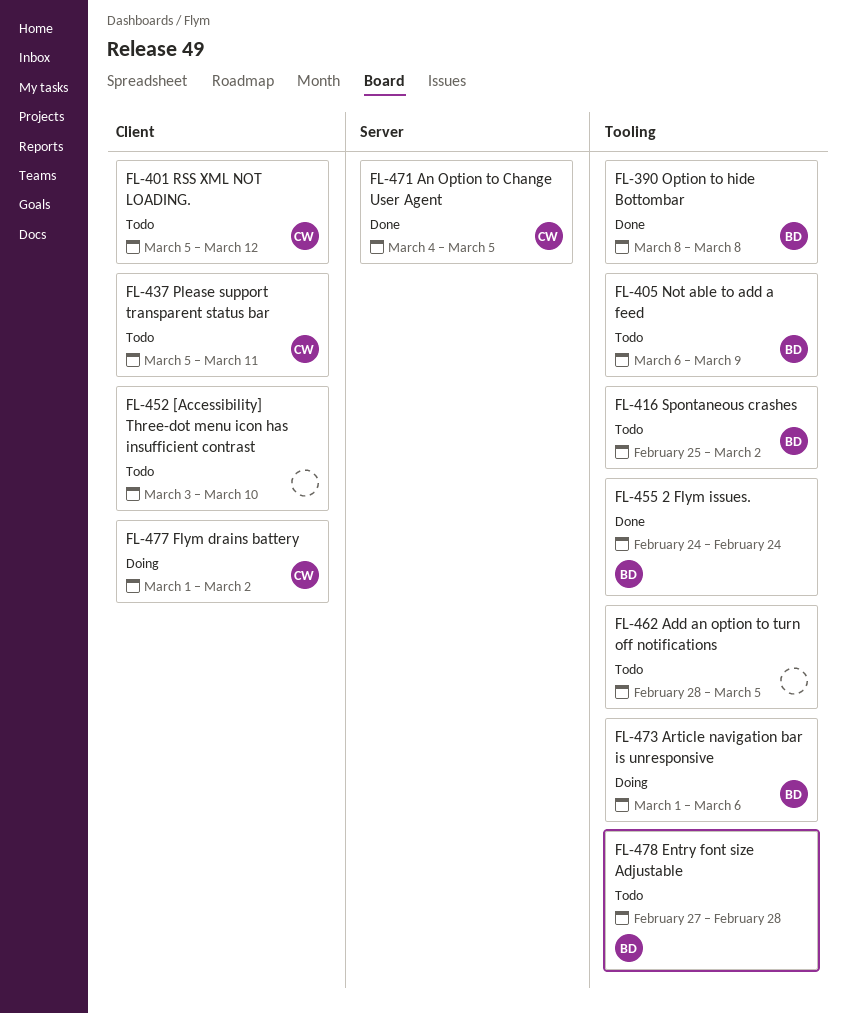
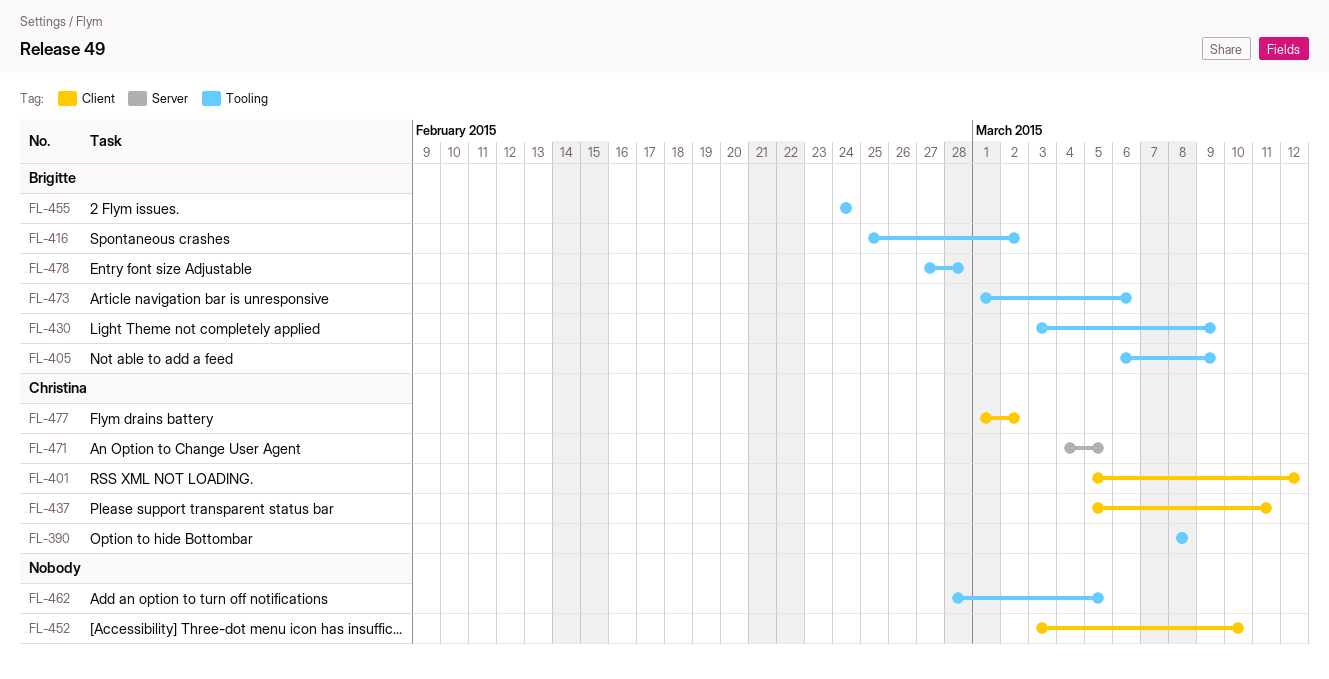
FL-390, owner: Brigitte -> Christina
FL-430: none -> present

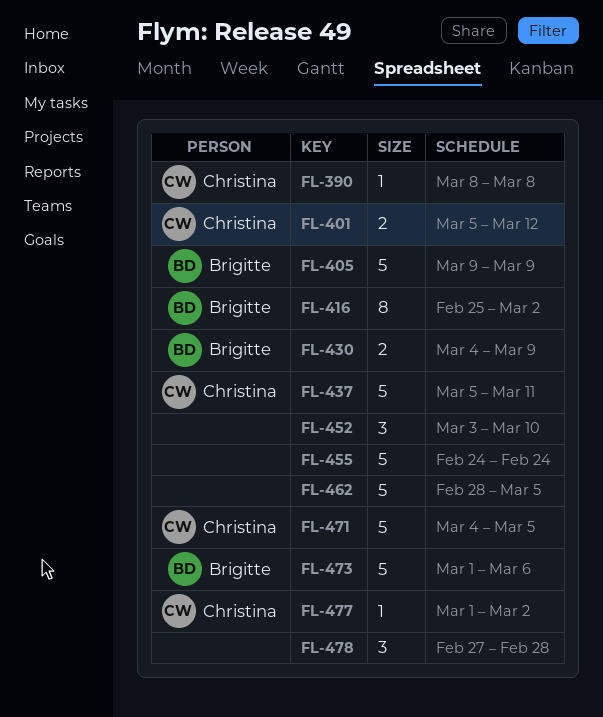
FL-405, start: Mar 6 -> Mar 9
FL-430, start: Mar 3 -> Mar 4
FL-455, owner: Brigitte -> none
FL-478, owner: Brigitte -> none

